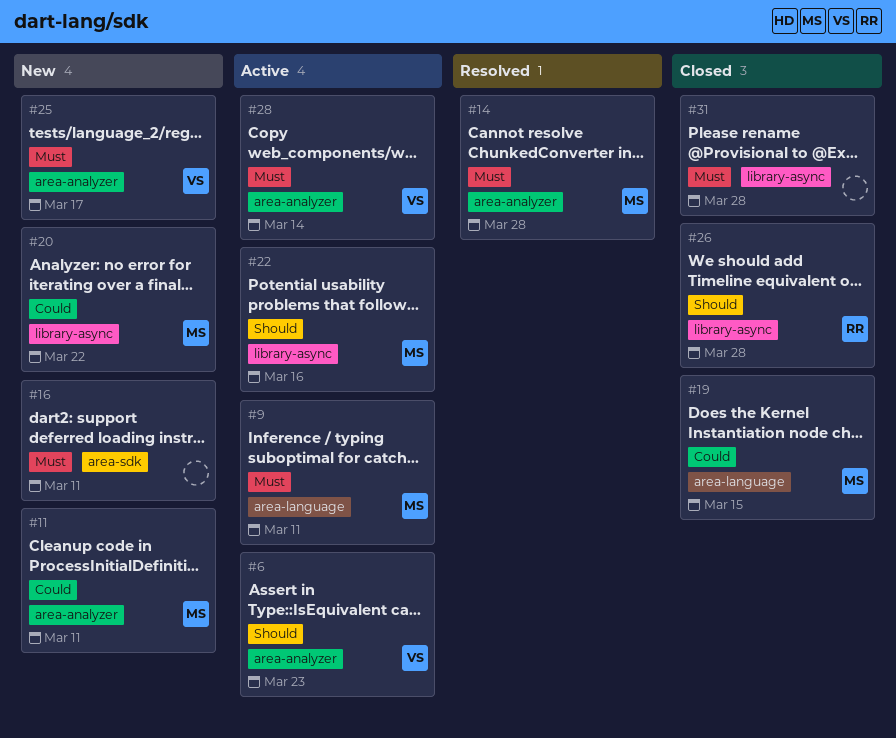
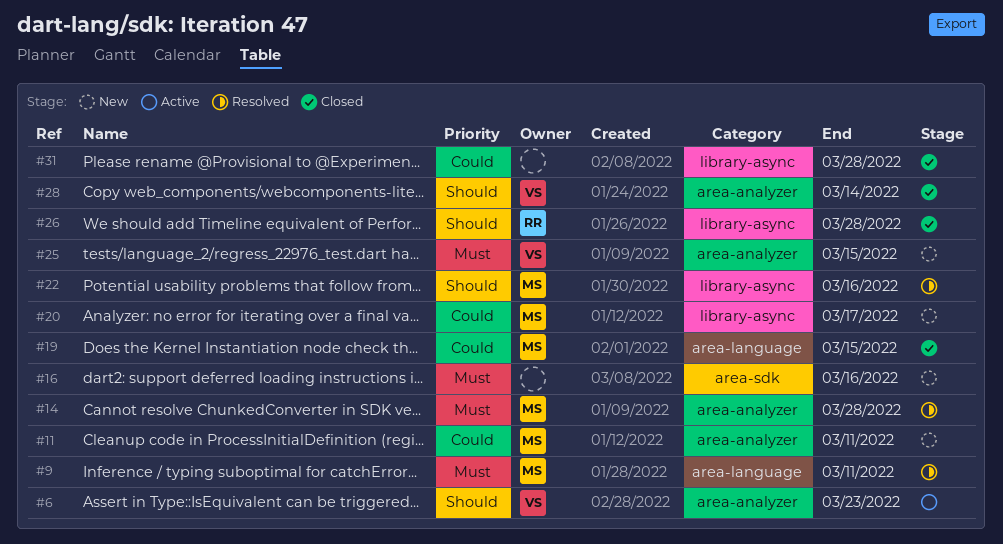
#9, status: Active -> Resolved
#16, due: Mar 11 -> Mar 16
#20, due: Mar 22 -> Mar 17
#22, status: Active -> Resolved
#25, due: Mar 17 -> Mar 15
#28, status: Active -> Closed
#28, priority: Must -> Should
#31, priority: Must -> Could

